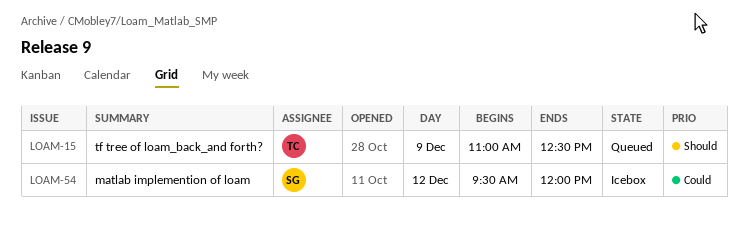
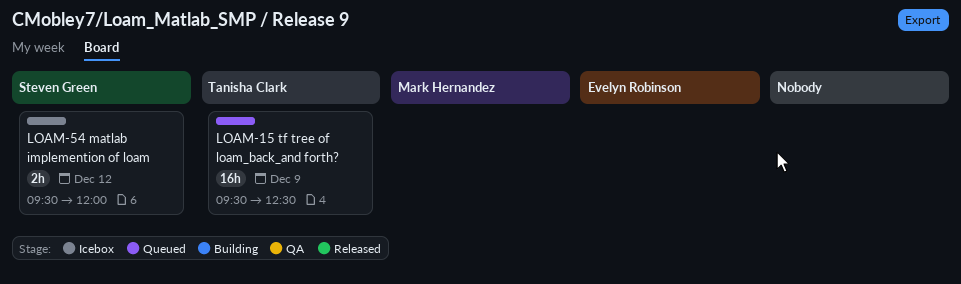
LOAM-15, begins: 11:00 -> 09:30

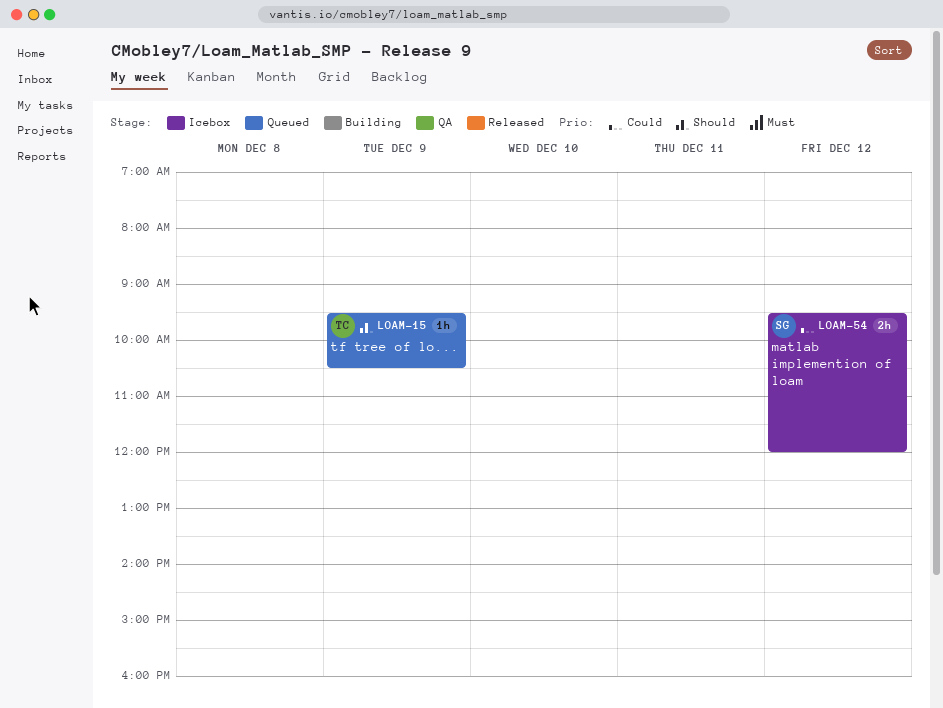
LOAM-15, estimate: 16h -> 1h
LOAM-15, ends: 12:30 -> 10:30

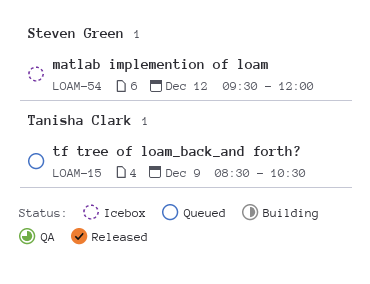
LOAM-15, begins: 09:30 -> 08:30

